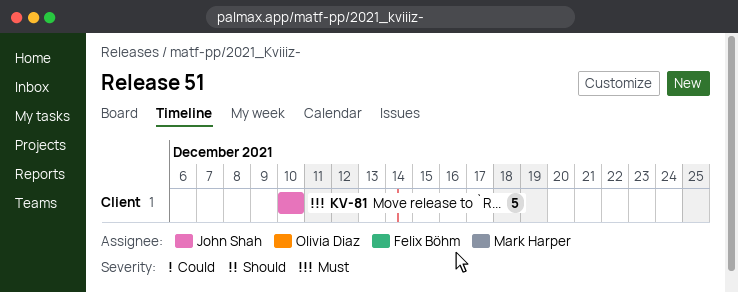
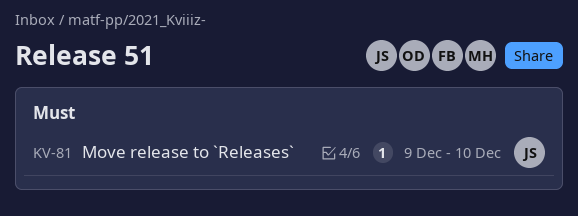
KV-81, estimate: 5 -> 1
KV-81, start: Dec 10 -> Dec 9

